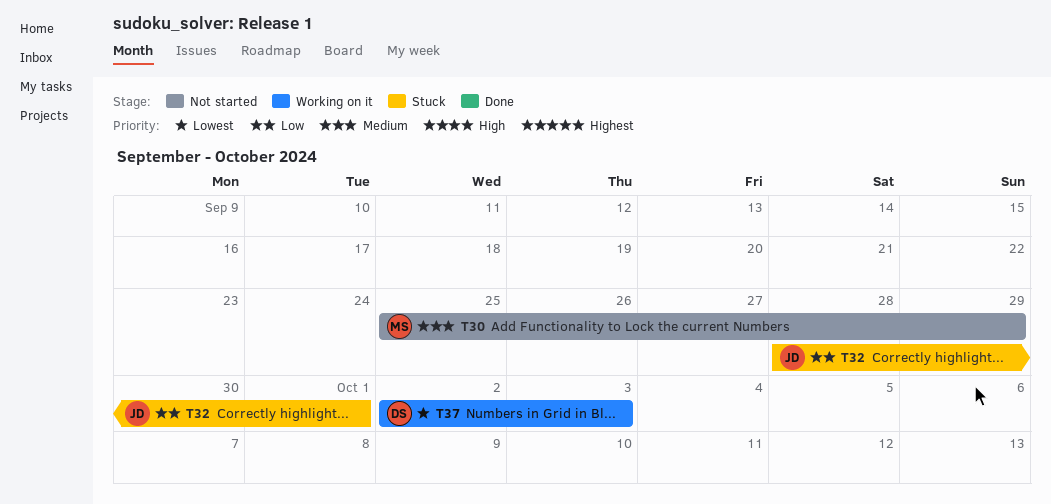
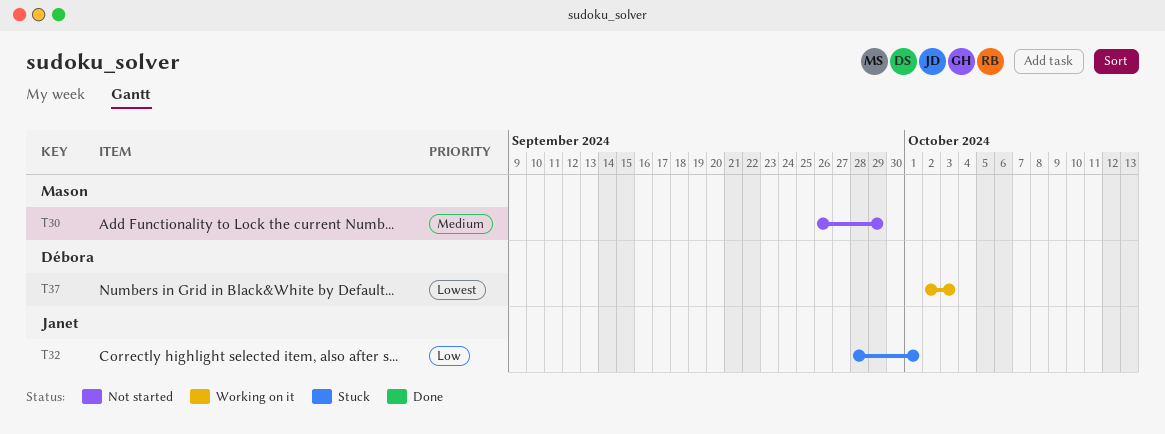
T30, start: Sep 25 -> Sep 26

